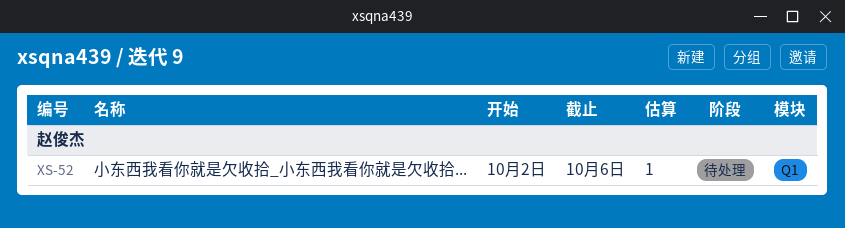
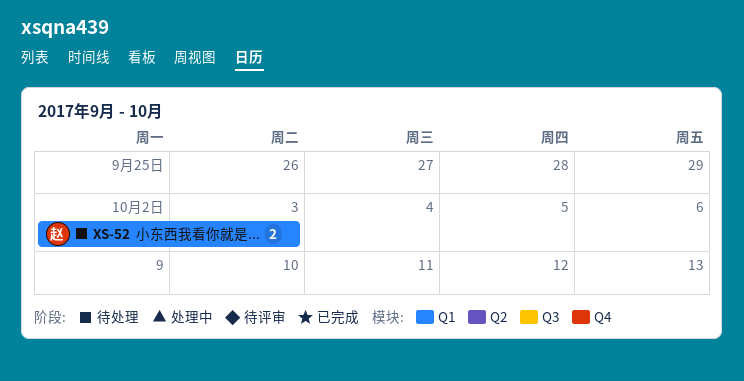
XS-52, estimate: 1 -> 2
XS-52, due: Oct 6 -> Oct 3

